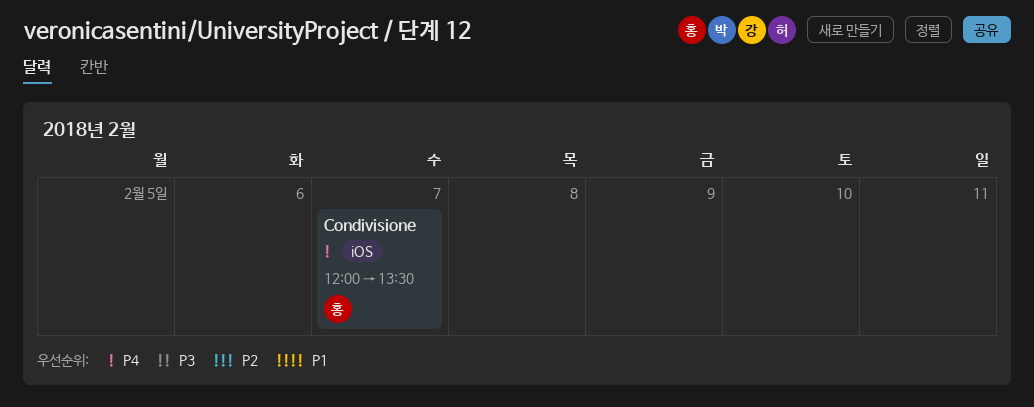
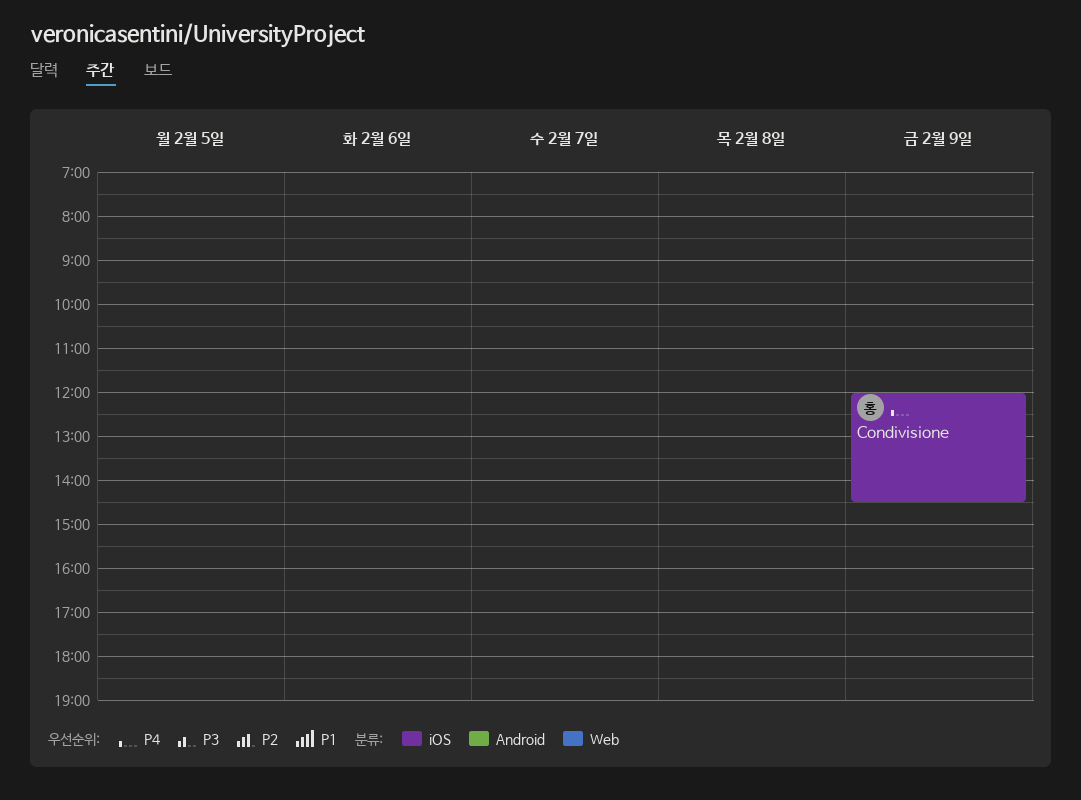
Condivisione, day: Feb 7 -> Feb 9
Condivisione, ends: 13:30 -> 14:30

